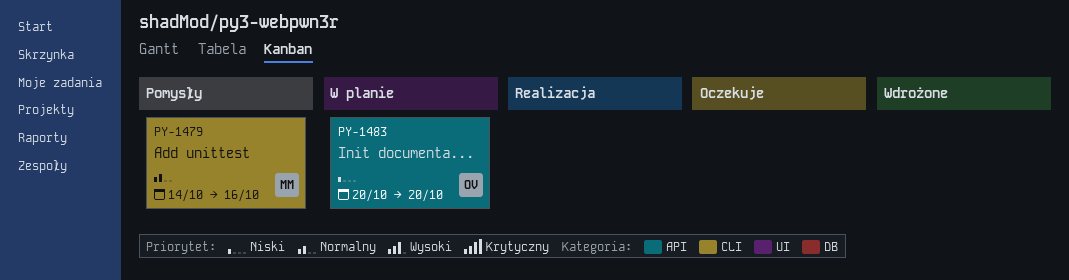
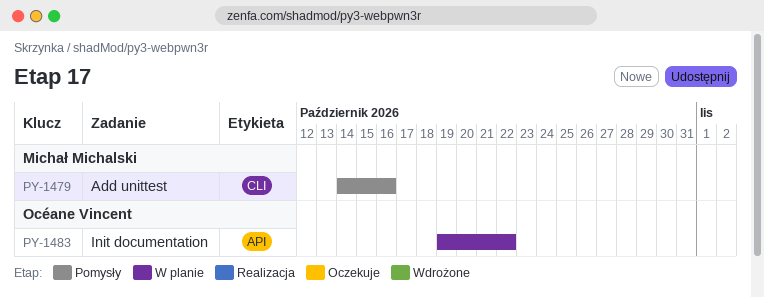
PY-1483, start: Oct 20 -> Oct 19
PY-1483, due: Oct 20 -> Oct 22

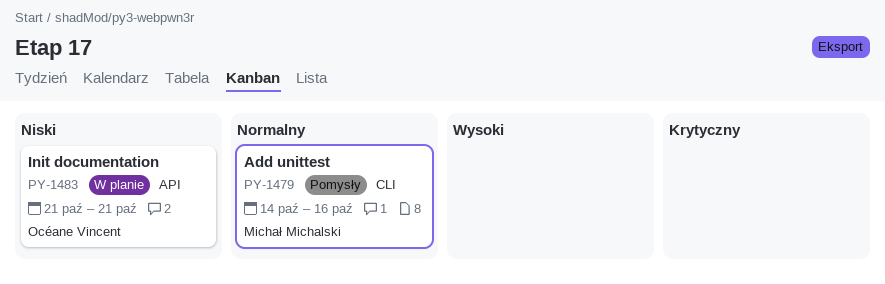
PY-1483, start: Oct 19 -> Oct 21
PY-1483, due: Oct 22 -> Oct 21

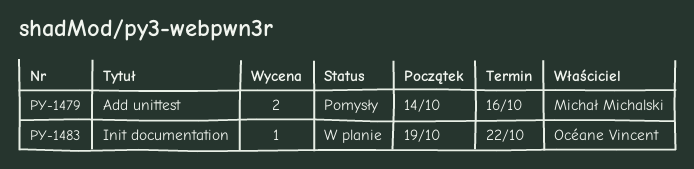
PY-1483, start: Oct 21 -> Oct 19
PY-1483, due: Oct 21 -> Oct 22

